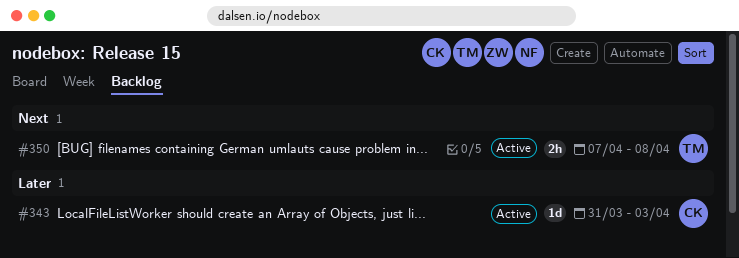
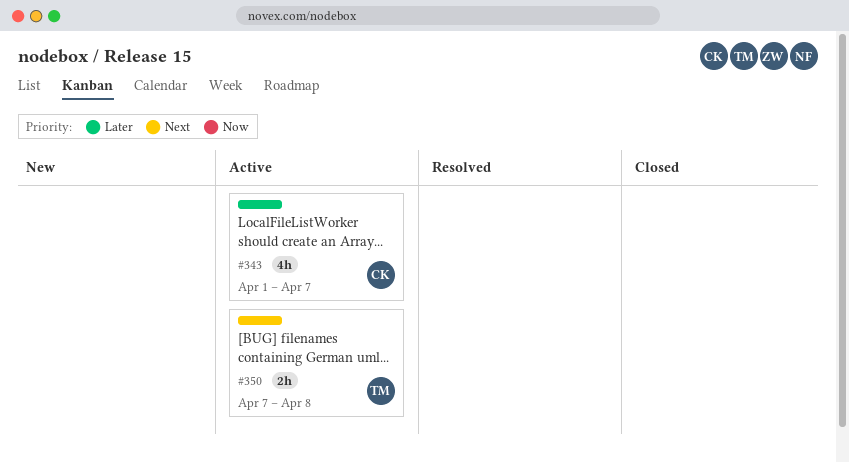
#343, estimate: 1d -> 4h
#343, start: Mar 31 -> Apr 1
#343, due: Apr 3 -> Apr 7

